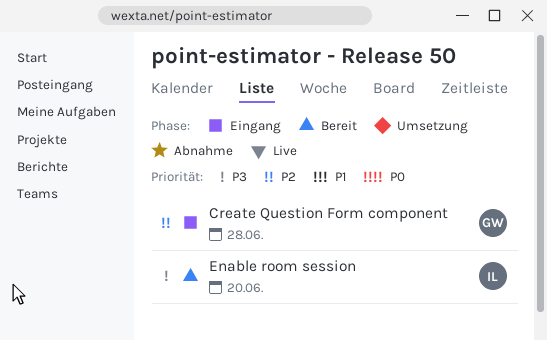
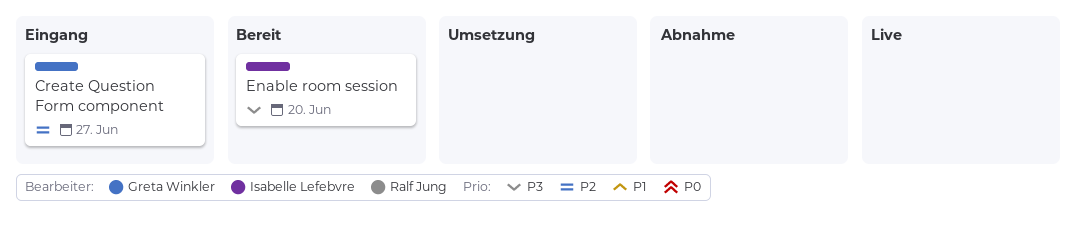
Create Question Form component, due: Jun 28 -> Jun 27

